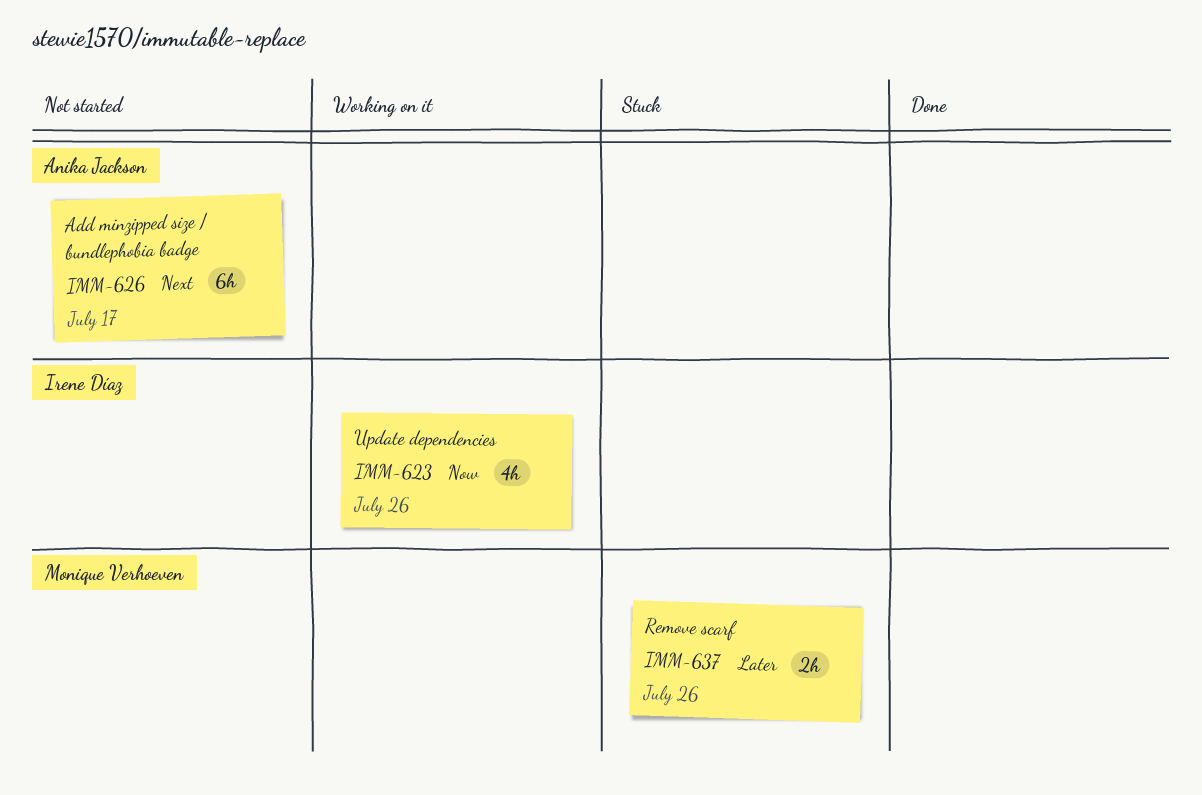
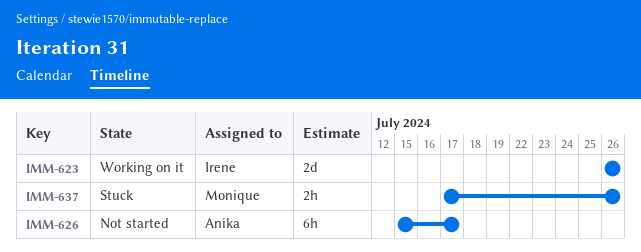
IMM-623, estimate: 4h -> 2d

